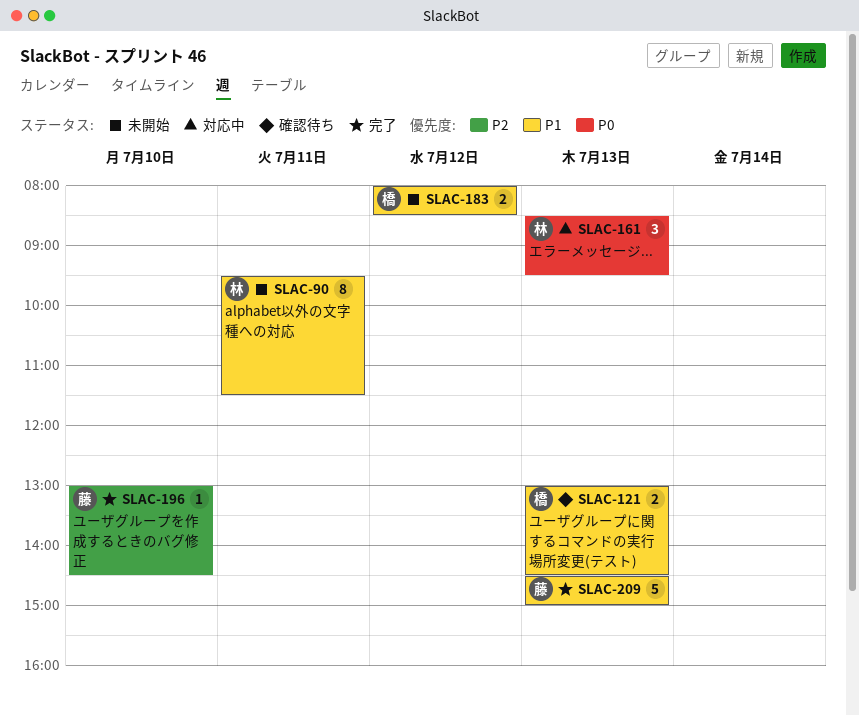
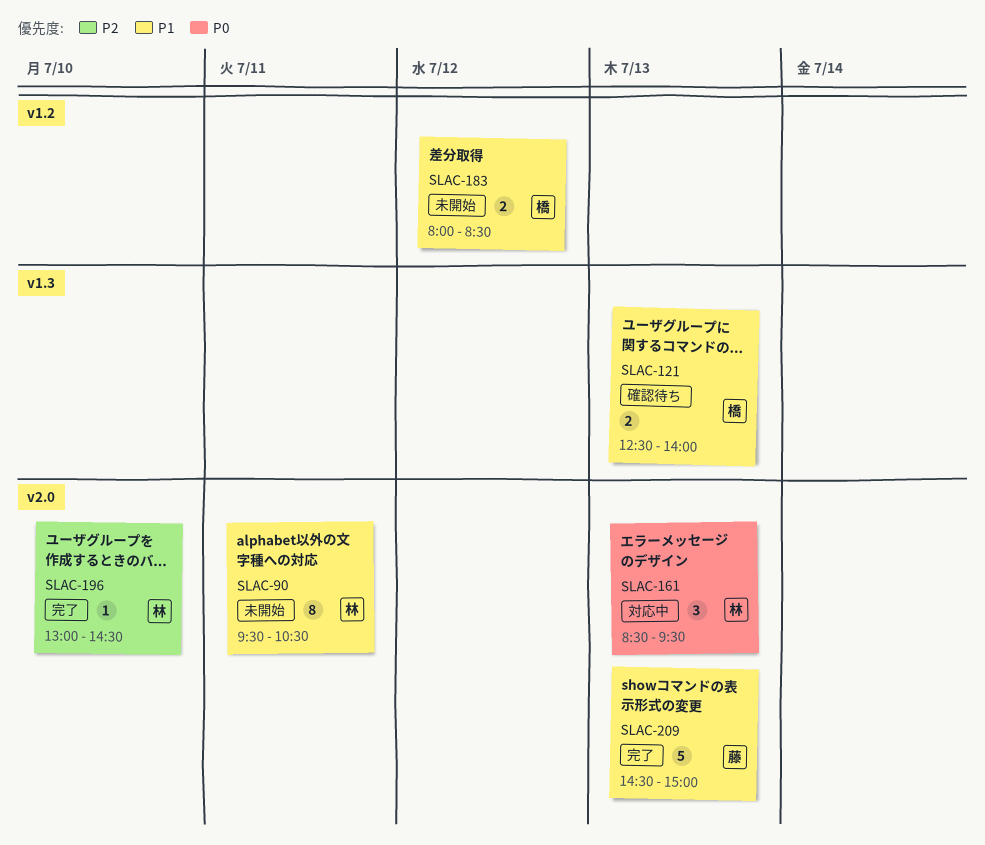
SLAC-90, ends: 11:30 -> 10:30
SLAC-121, begins: 13:00 -> 12:30
SLAC-121, ends: 14:30 -> 14:00
SLAC-196, owner: 藤 -> 林

